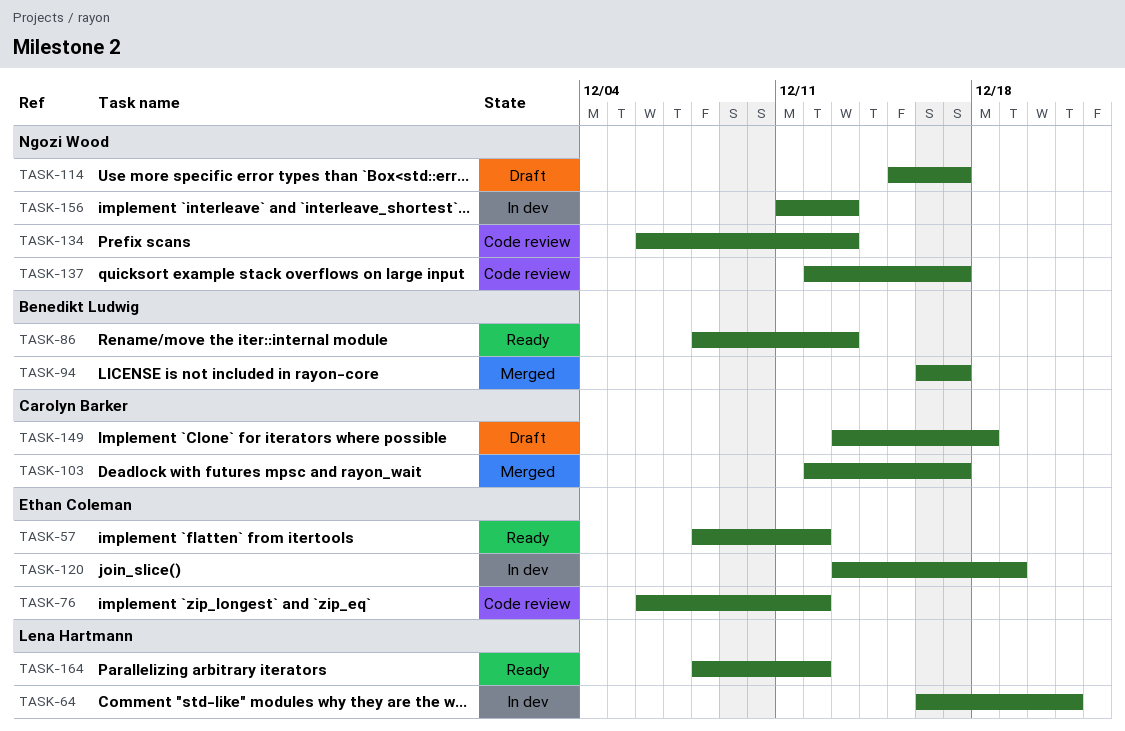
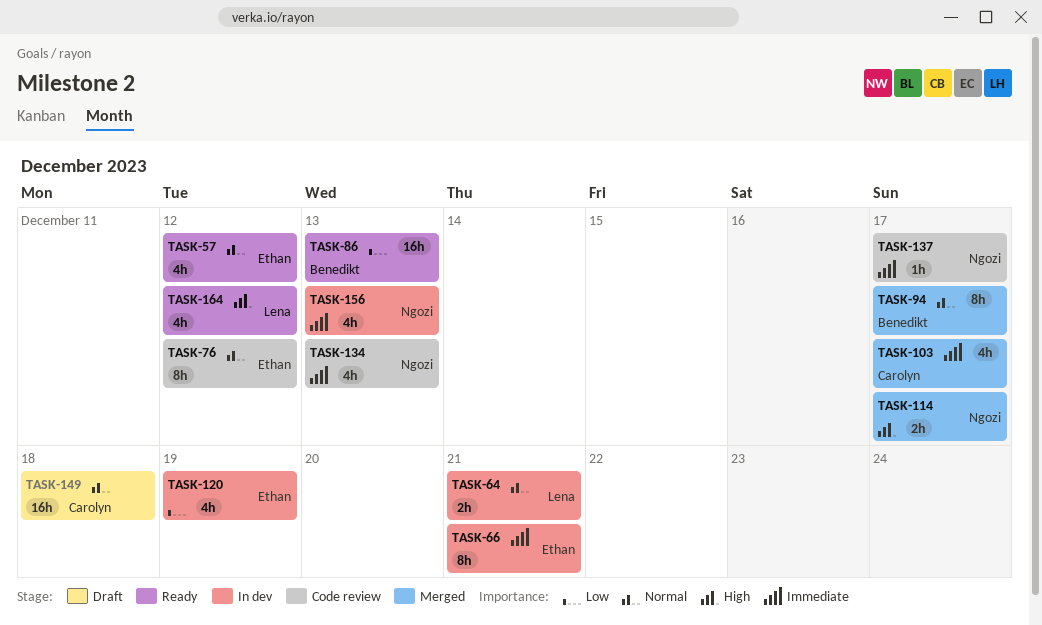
TASK-66: none -> present
TASK-114, status: Draft -> Merged

